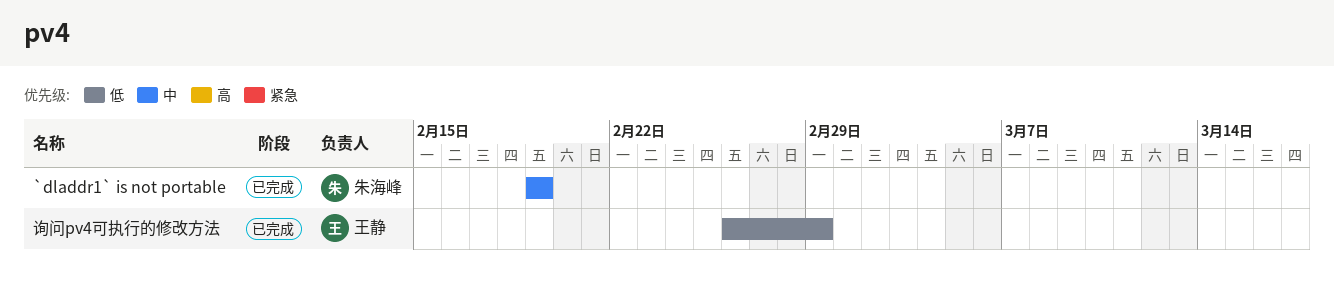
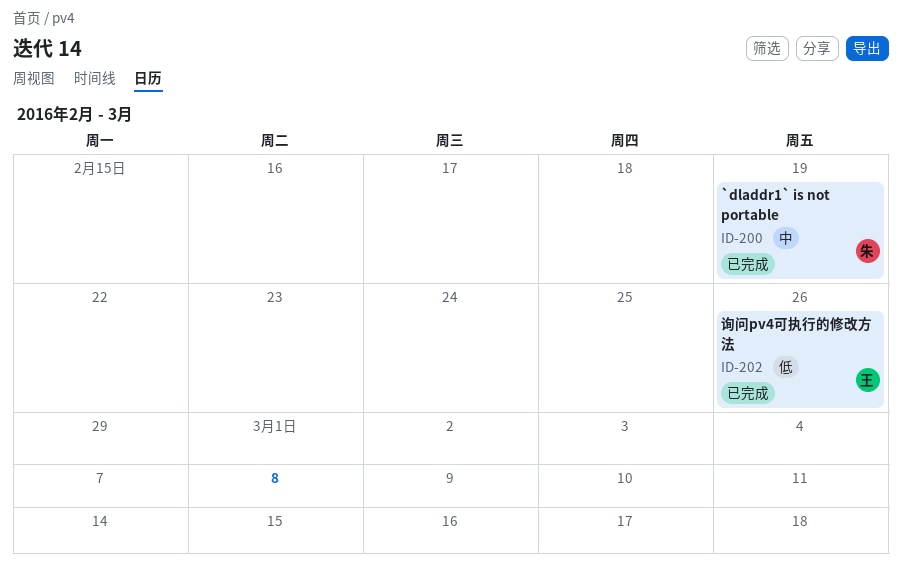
询问pv4可执行的修改方法, due: Feb 29 -> Feb 26

